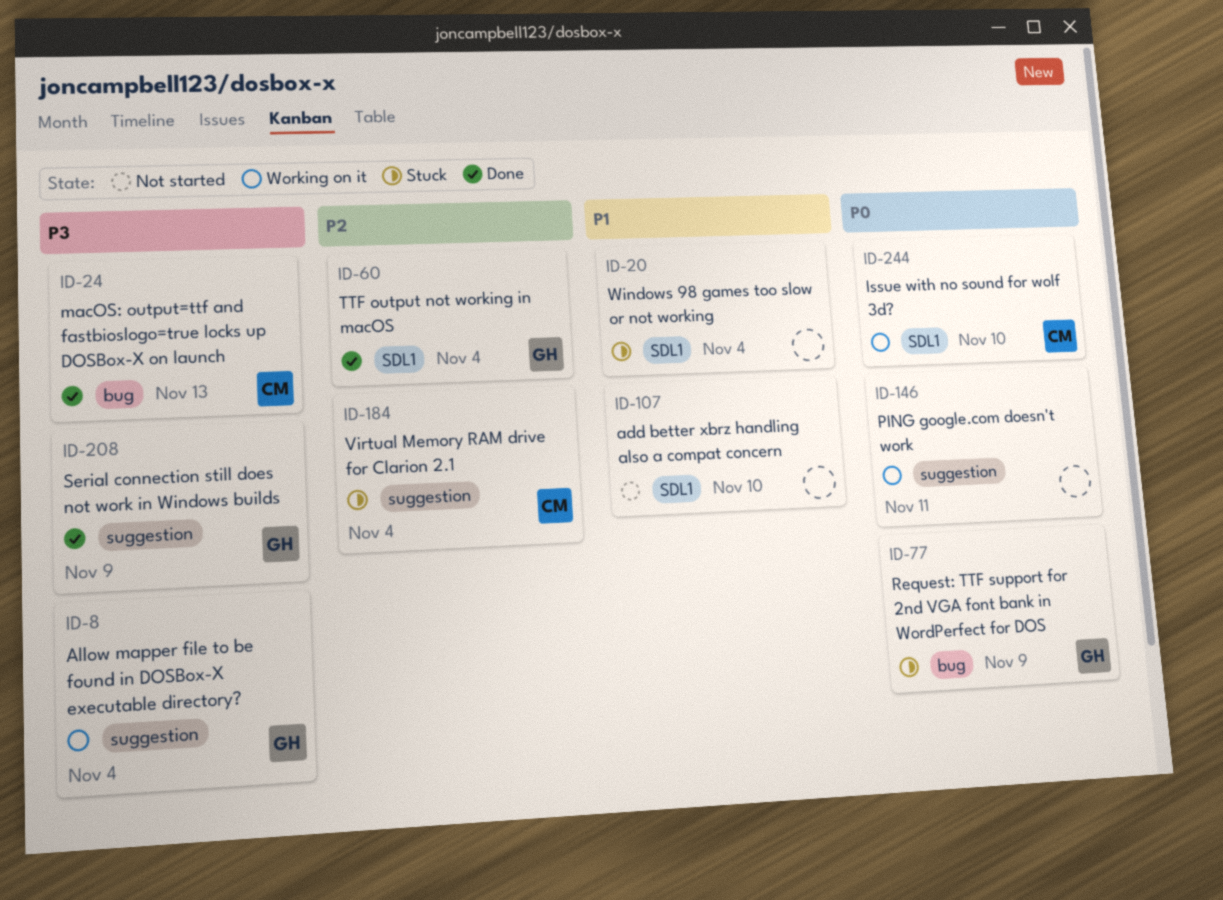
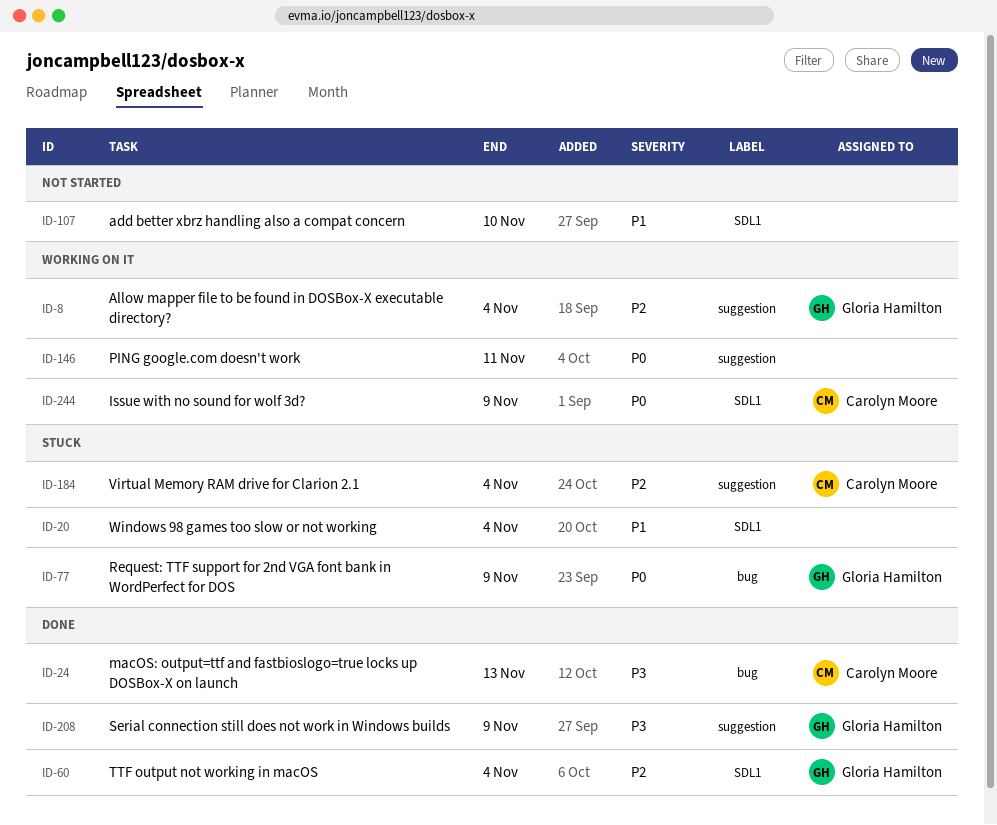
ID-8, priority: P3 -> P2
ID-244, due: Nov 10 -> Nov 9

